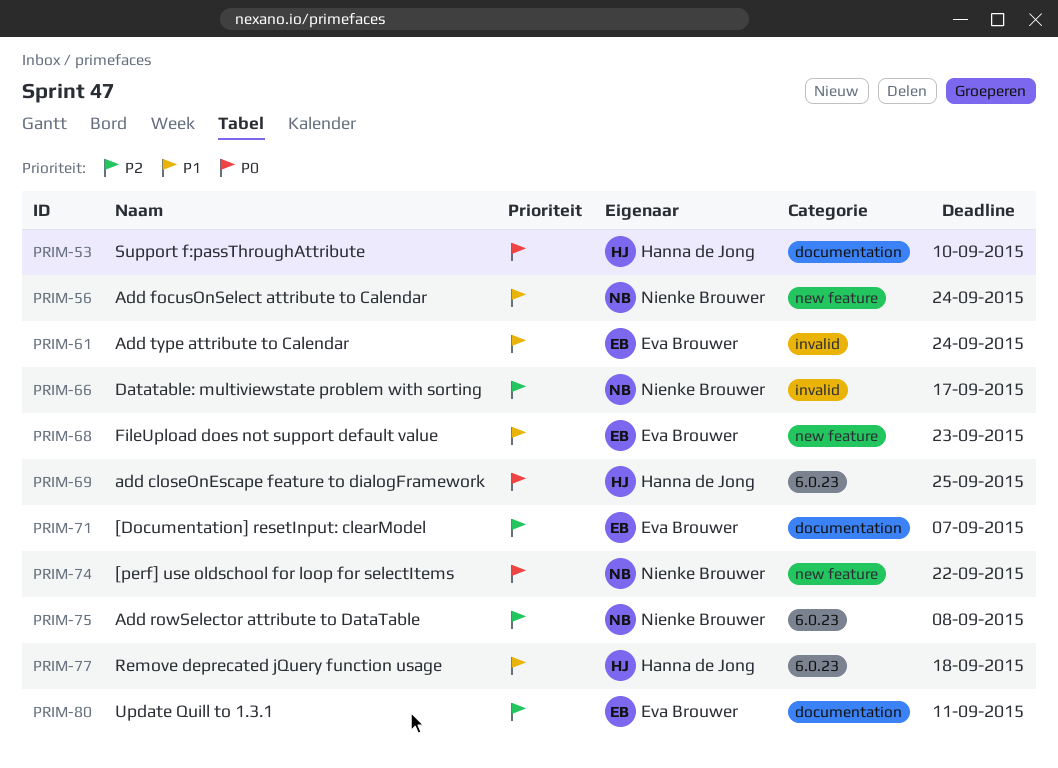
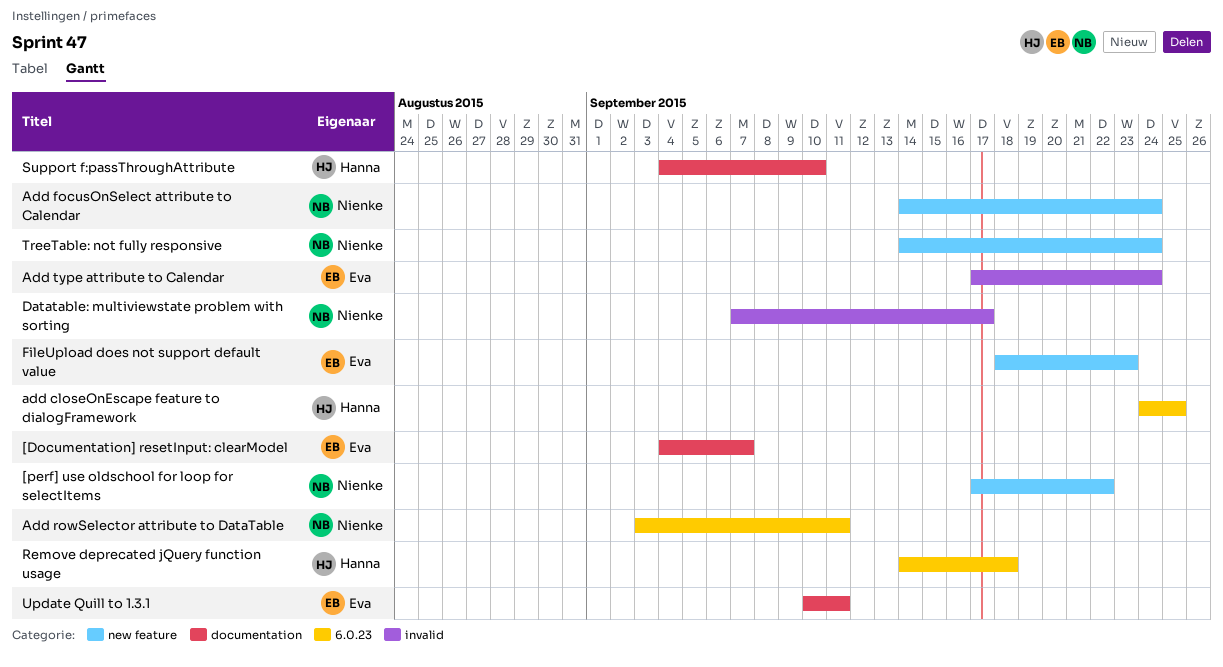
Add rowSelector attribute to DataTable, due: Sep 8 -> Sep 11
TreeTable: not fully responsive: none -> present

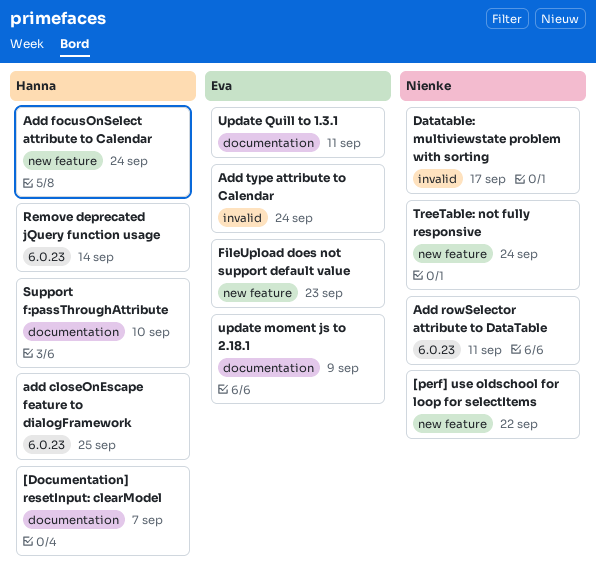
[Documentation] resetInput: clearModel, owner: Eva -> Hanna
Add focusOnSelect attribute to Calendar, owner: Nienke -> Hanna
Remove deprecated jQuery function usage, due: Sep 18 -> Sep 14
update moment js to 2.18.1: none -> present

